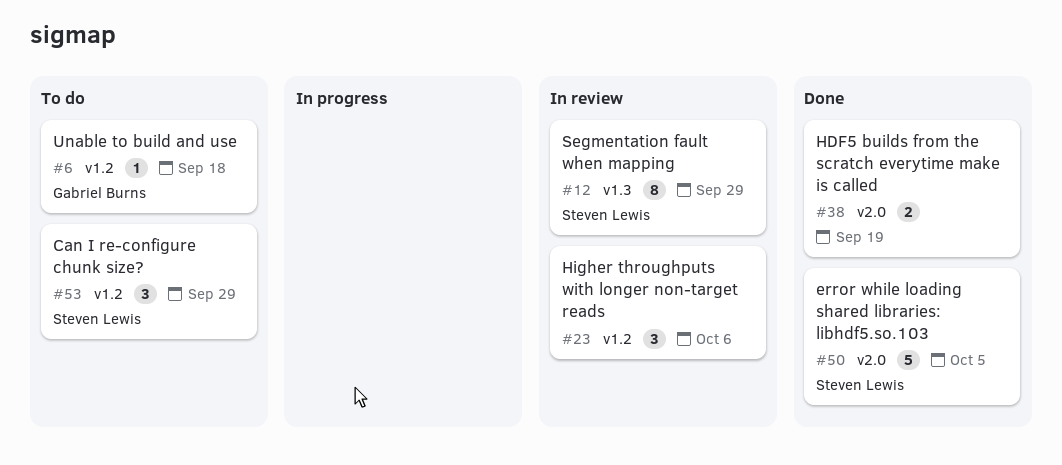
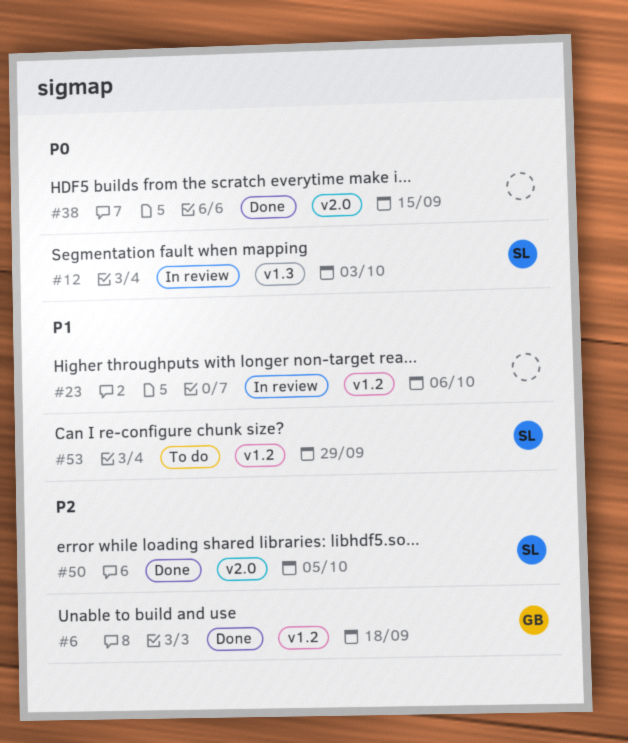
#6, status: To do -> Done
#12, due: Sep 29 -> Oct 3
#38, due: Sep 19 -> Sep 15

